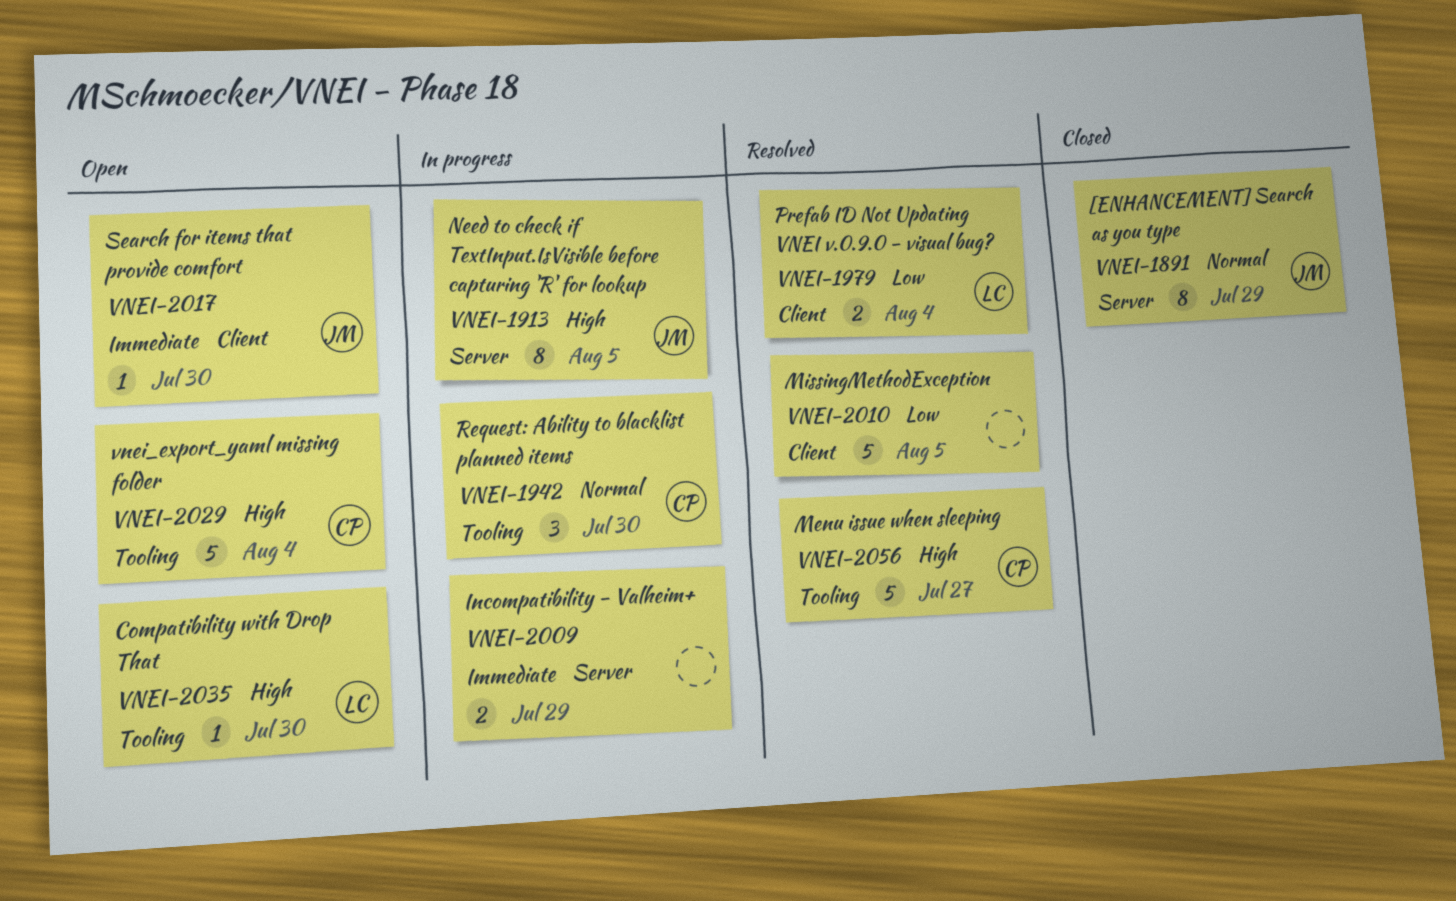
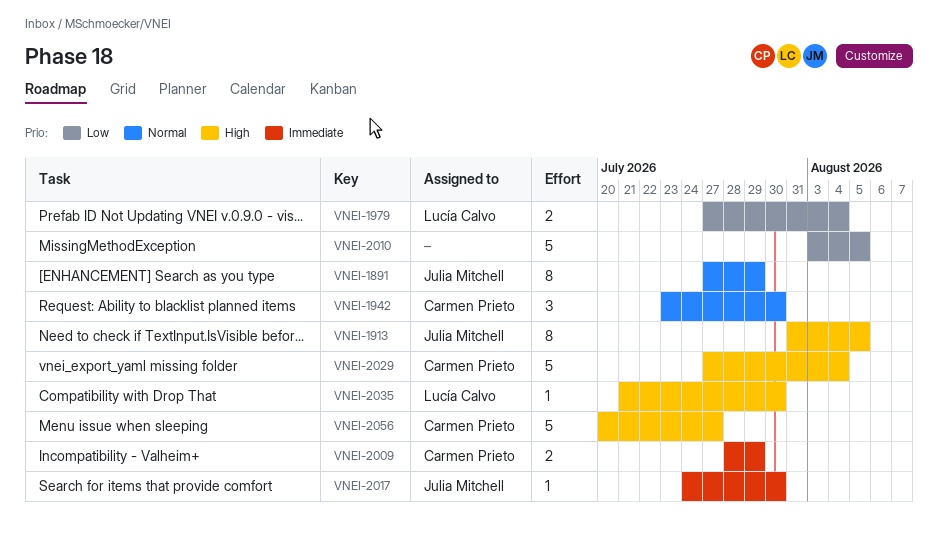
VNEI-2009, owner: none -> Carmen Prieto

